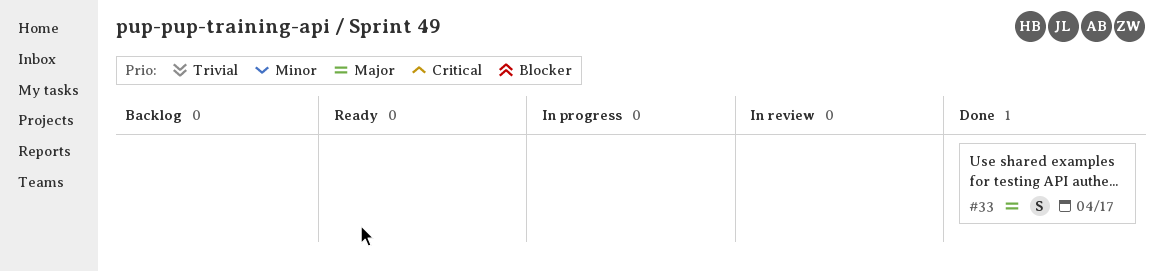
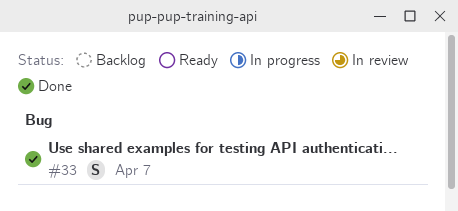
#33, due: Apr 17 -> Apr 7

